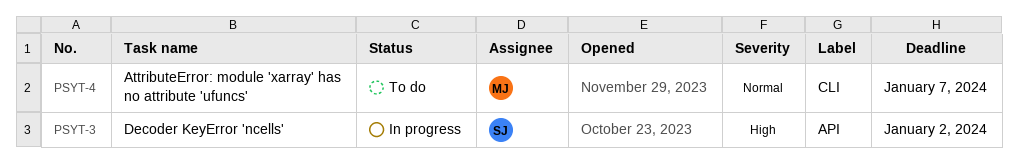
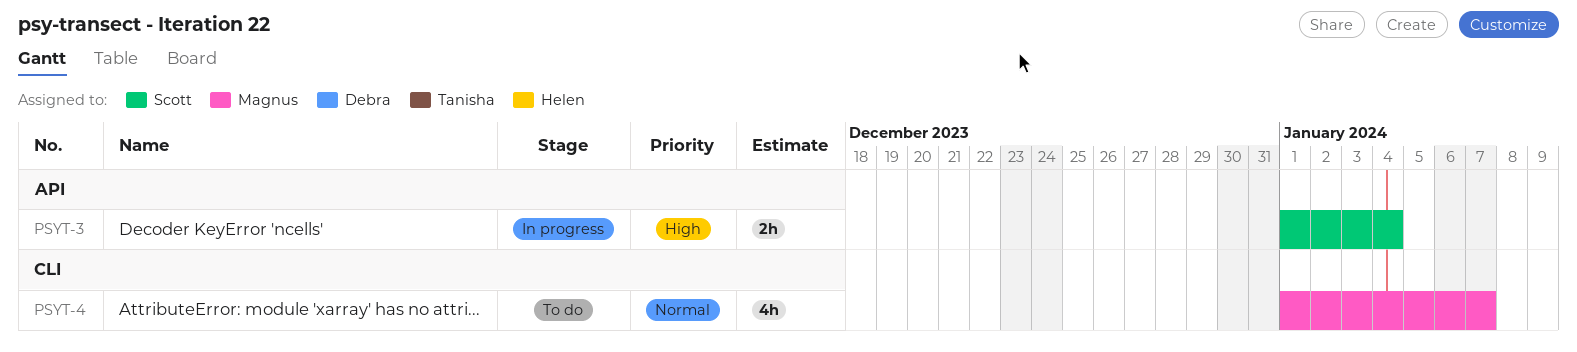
PSYT-3, due: Jan 2 -> Jan 4

